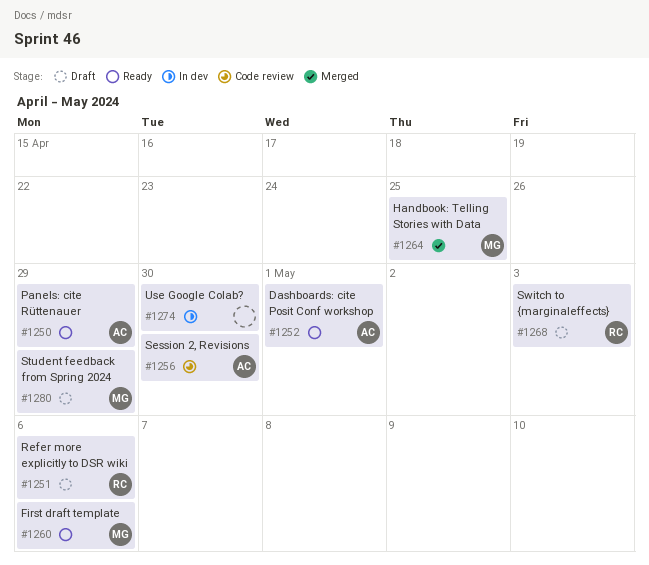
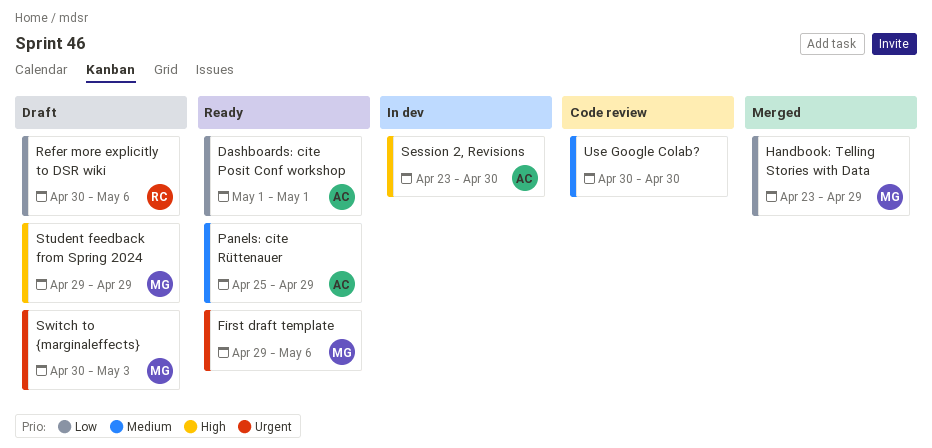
Handbook: Telling Stories with Data, due: Apr 25 -> Apr 29
Session 2, Revisions, status: Code review -> In dev
Switch to {marginaleffects}, owner: RC -> MG
Use Google Colab?, status: In dev -> Code review

